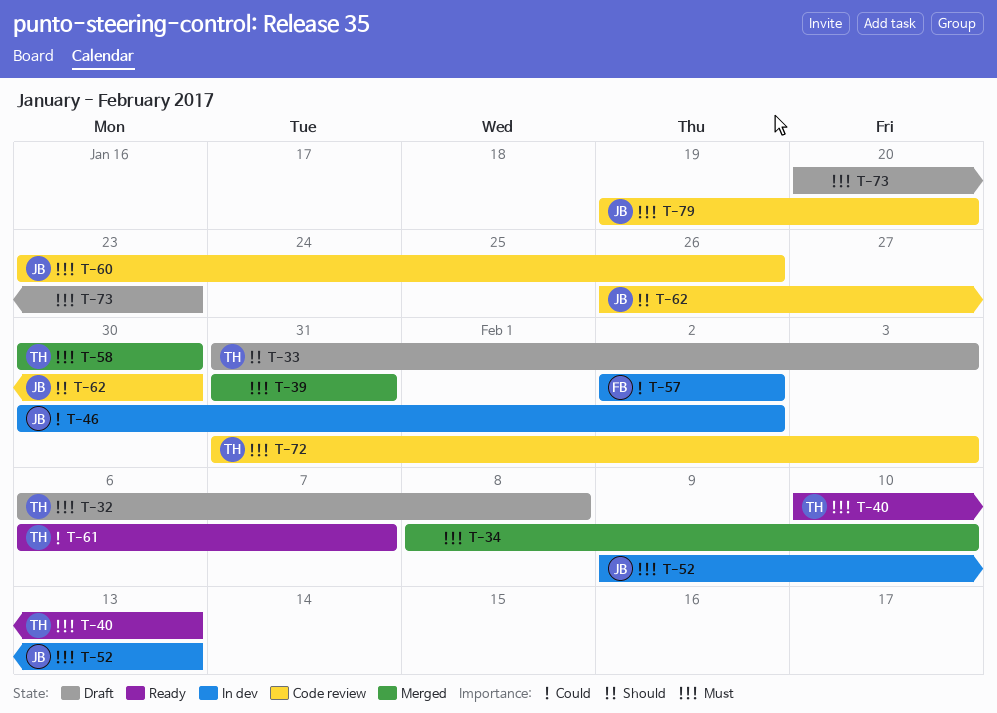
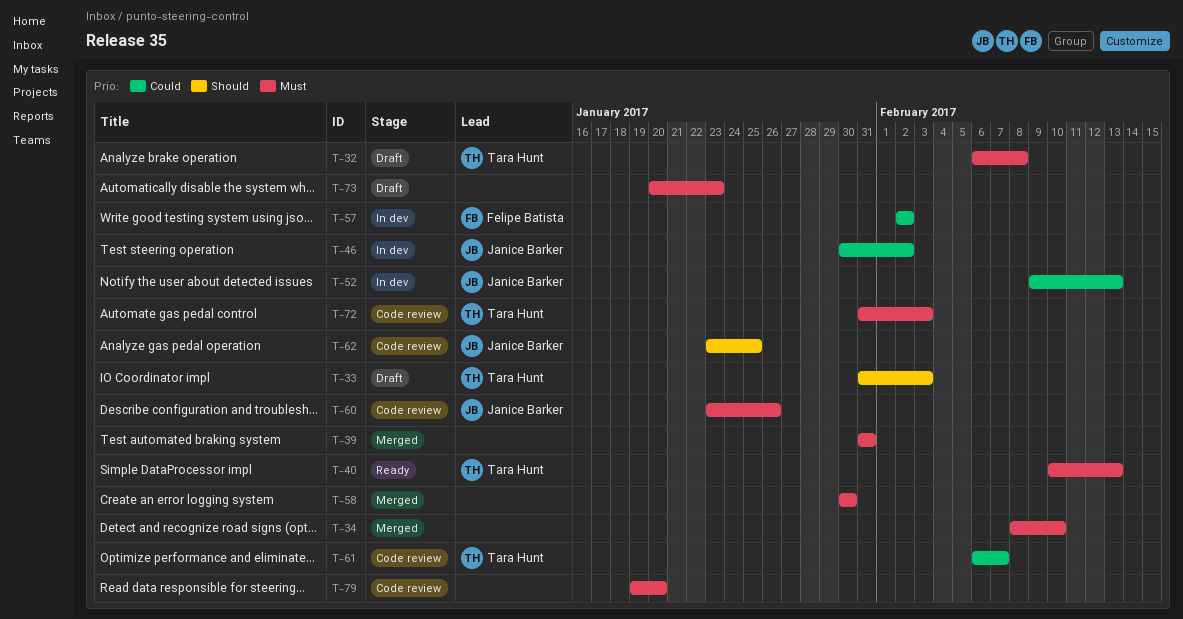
T-52, priority: Must -> Could
T-58, owner: Tara Hunt -> none
T-61, status: Ready -> Code review
T-62, start: Jan 26 -> Jan 23
T-62, due: Jan 30 -> Jan 25
T-79, owner: Janice Barker -> none

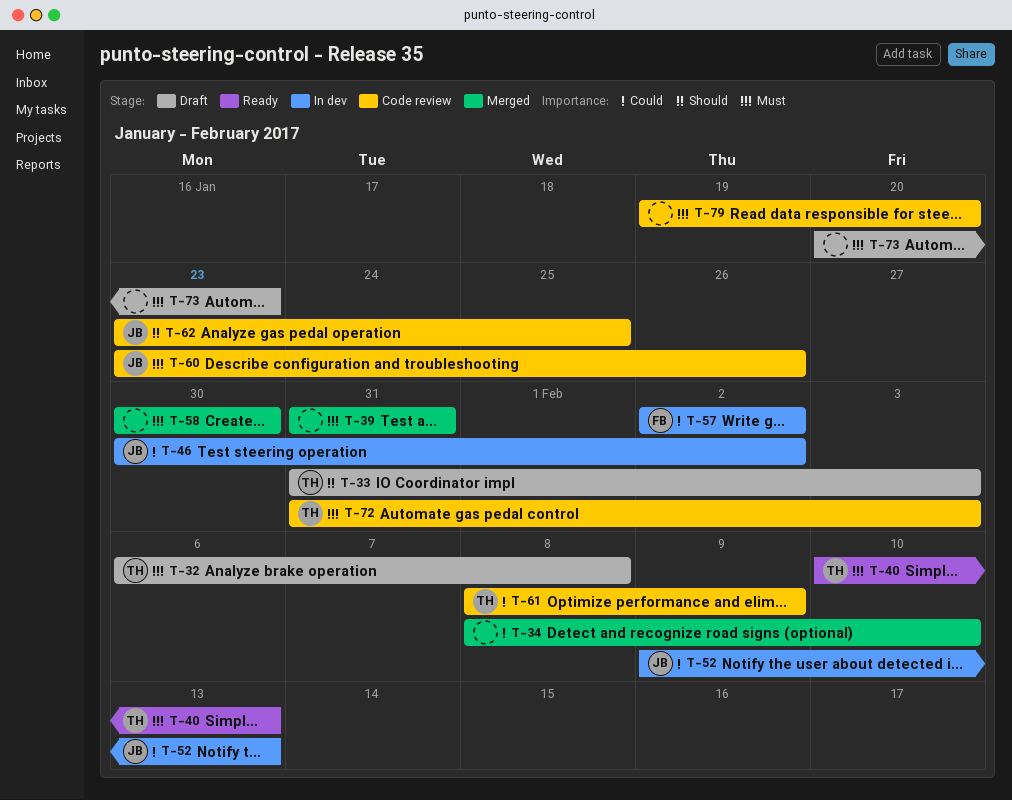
T-34, priority: Must -> Could
T-61, start: Feb 6 -> Feb 8
T-61, due: Feb 7 -> Feb 9

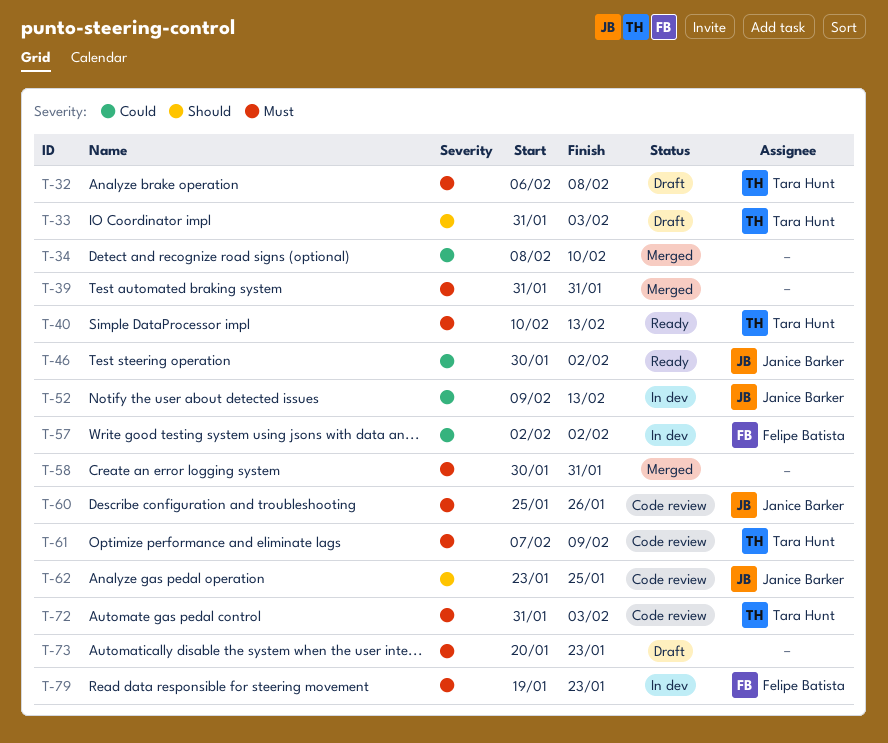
T-46, status: In dev -> Ready
T-58, due: Jan 30 -> Jan 31
T-60, start: Jan 23 -> Jan 25
T-61, priority: Could -> Must
T-61, start: Feb 8 -> Feb 7
T-79, status: Code review -> In dev
T-79, owner: none -> Felipe Batista
T-79, due: Jan 20 -> Jan 23

